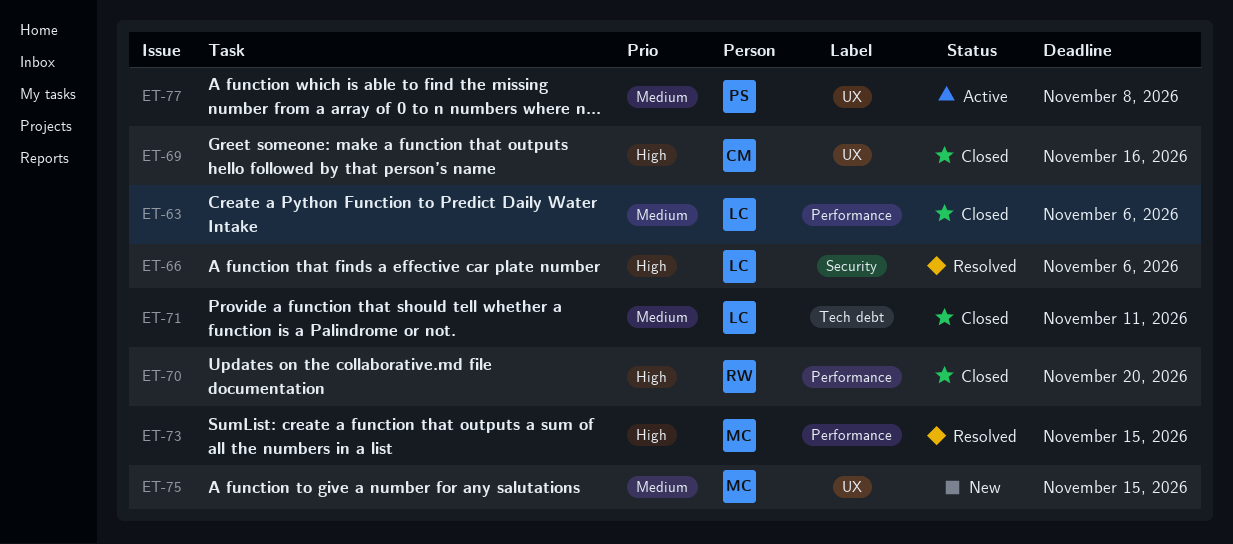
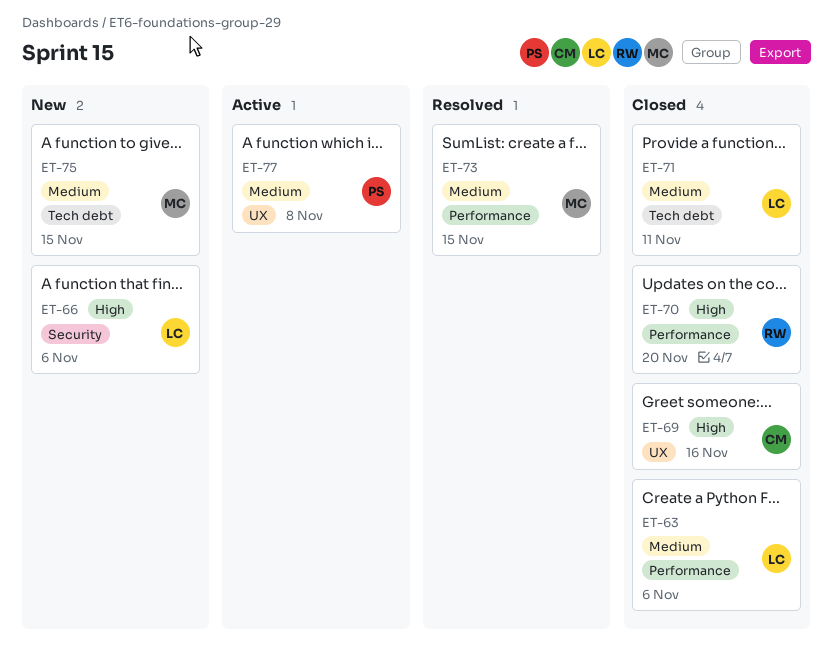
ET-66, status: Resolved -> New
ET-73, priority: High -> Medium
ET-75, label: UX -> Tech debt

